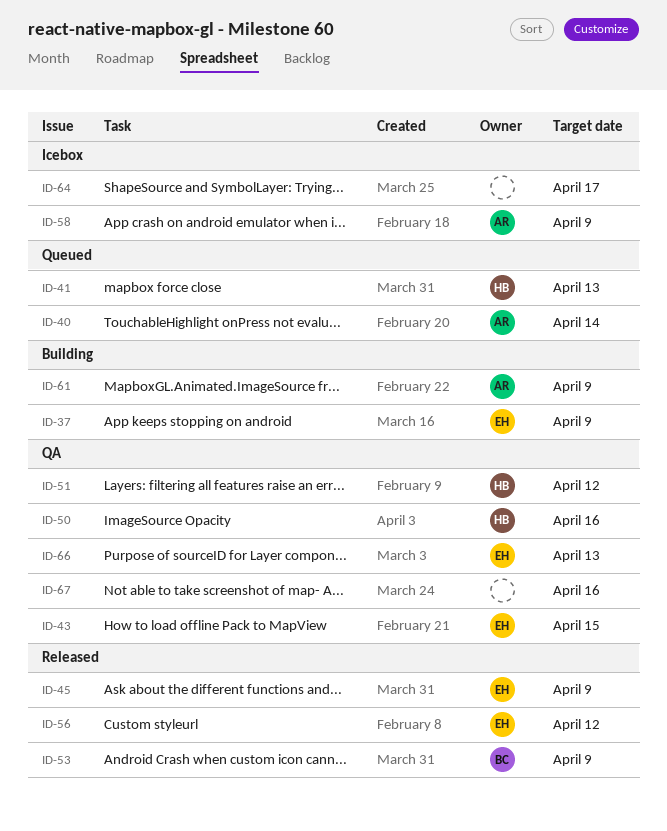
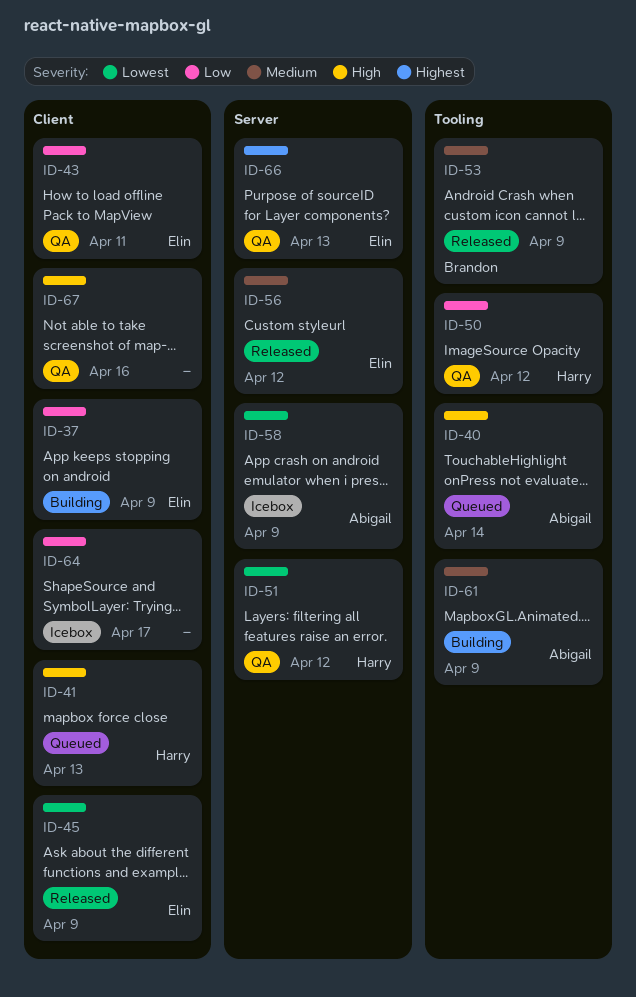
ID-43, due: Apr 15 -> Apr 11
ID-50, due: Apr 16 -> Apr 12

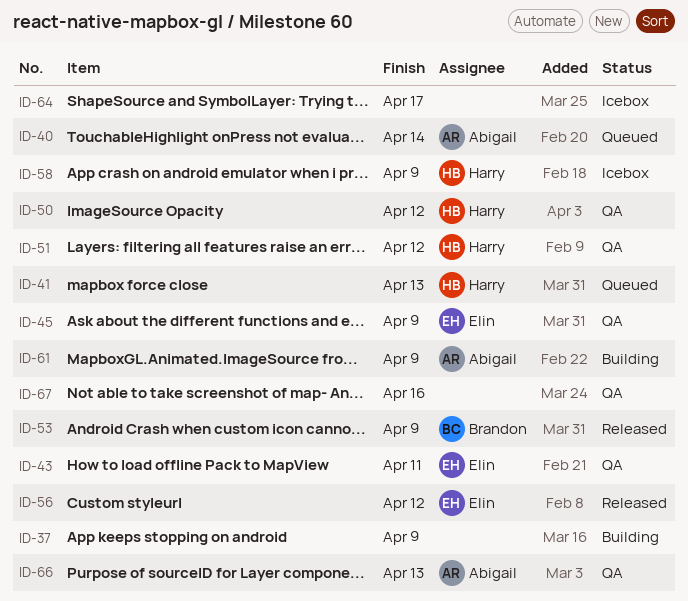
ID-37, owner: Elin -> none
ID-45, status: Released -> QA
ID-58, owner: Abigail -> Harry
ID-66, owner: Elin -> Abigail

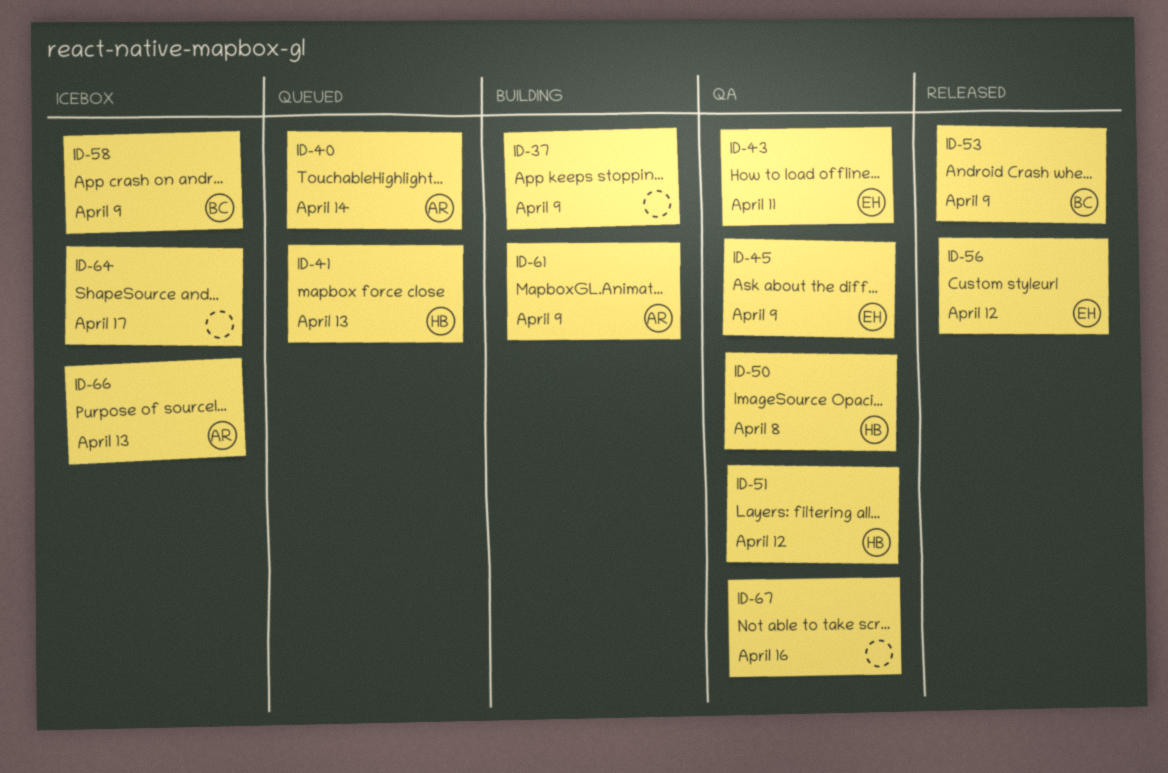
ID-50, due: Apr 12 -> Apr 8
ID-58, owner: Harry -> Brandon
ID-66, status: QA -> Icebox

